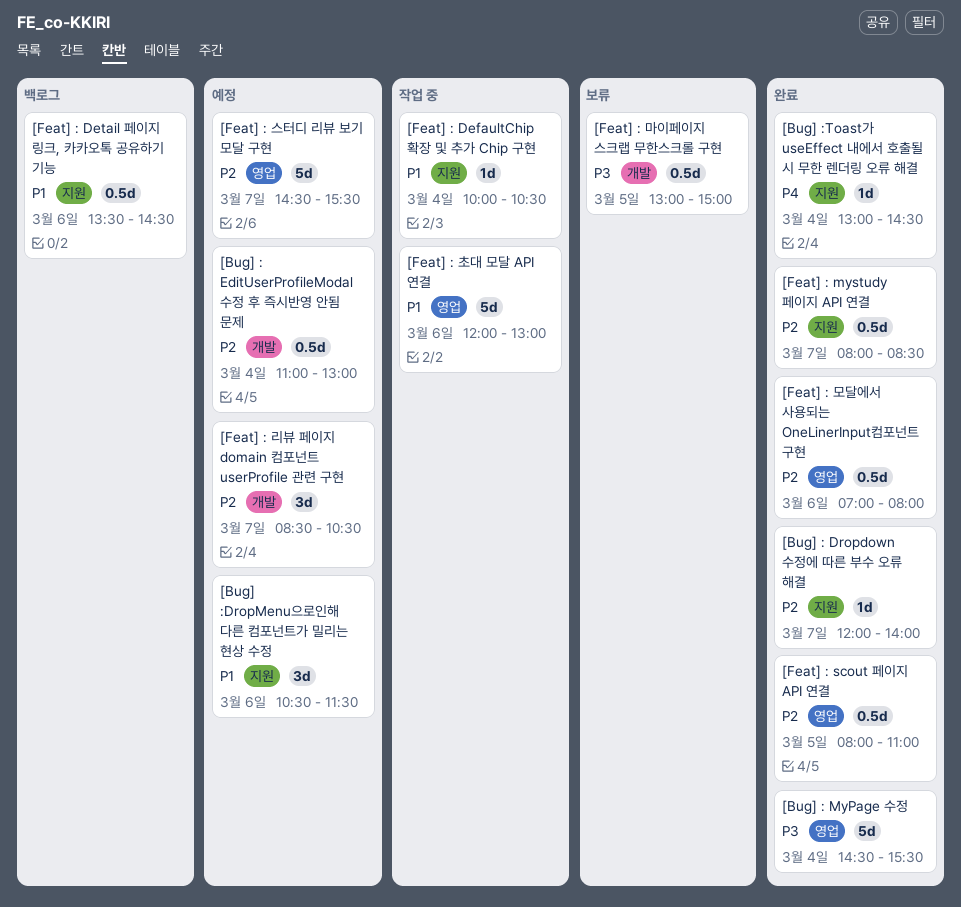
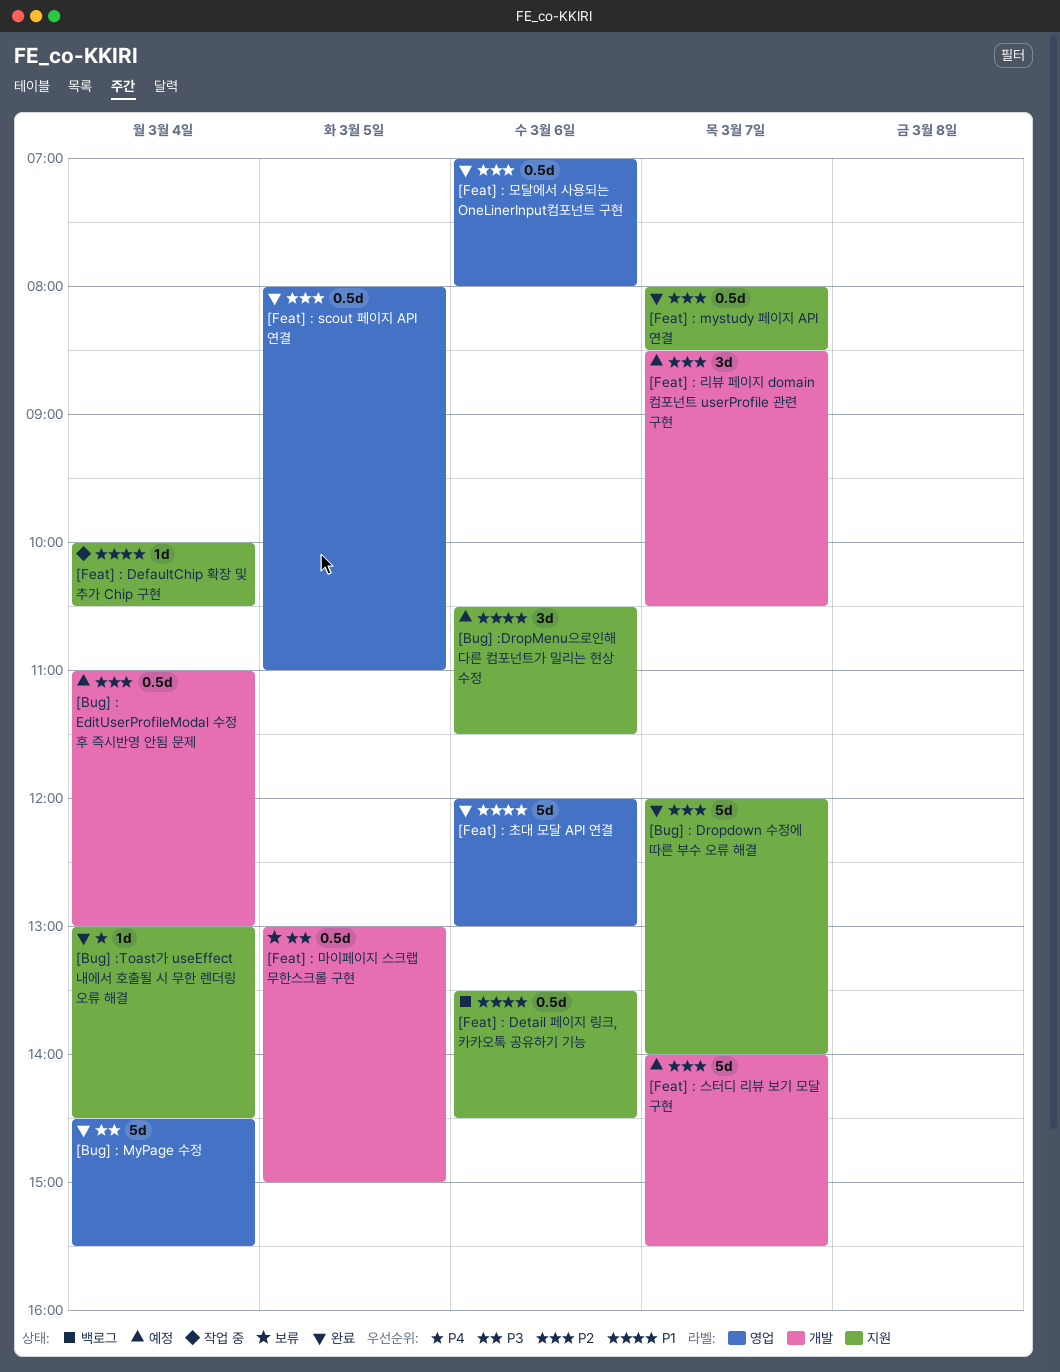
[Bug] : Dropdown 수정에 따른 부수 오류 해결, estimate: 1d -> 5d
[Feat] : 스터디 리뷰 보기 모달 구현, label: 영업 -> 개발
[Feat] : 스터디 리뷰 보기 모달 구현, begins: 14:30 -> 14:00
[Feat] : 초대 모달 API 연결, status: 작업 중 -> 완료

